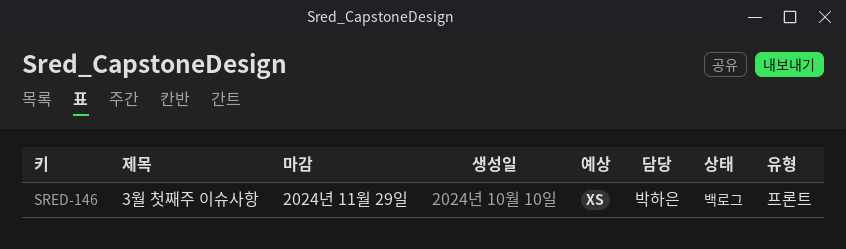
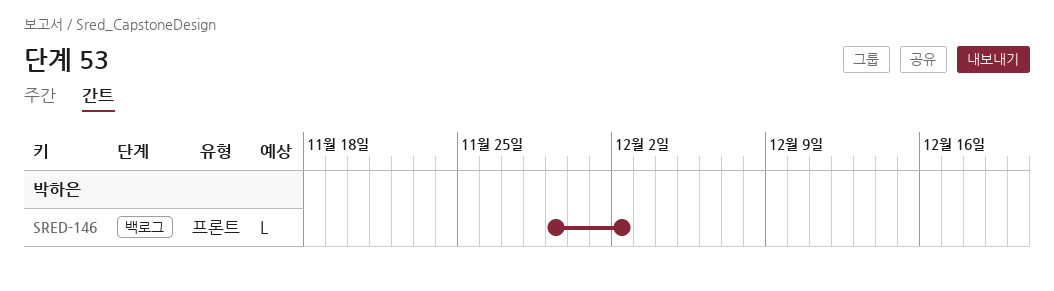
SRED-146, estimate: XS -> L
SRED-146, due: Nov 29 -> Dec 2

